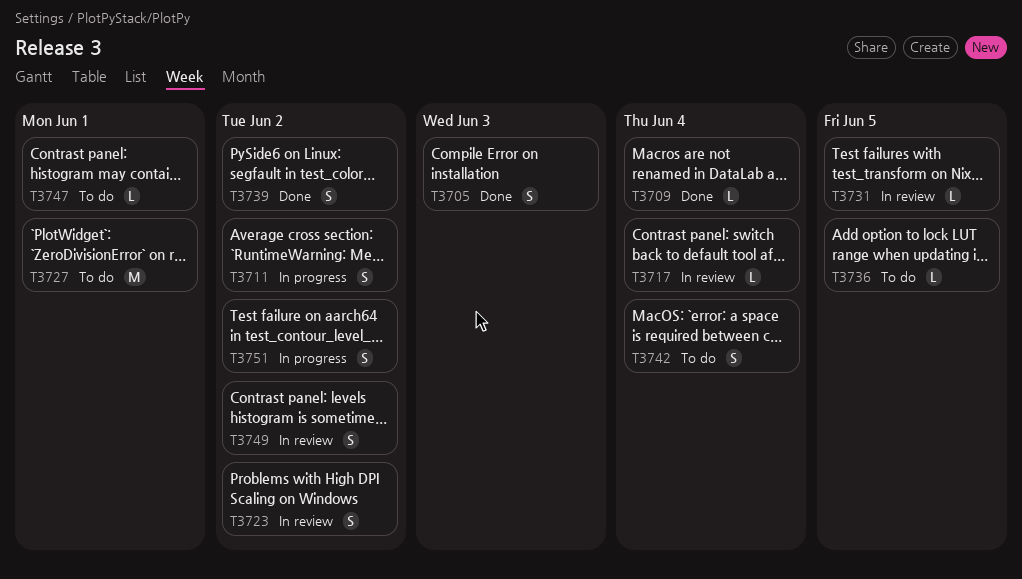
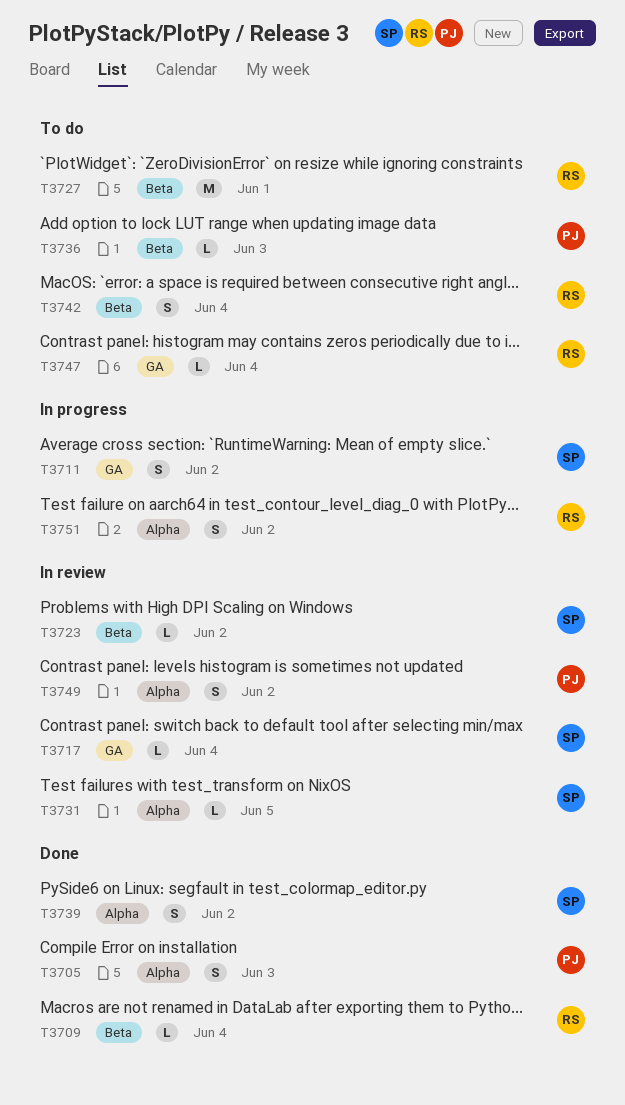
T3723, estimate: S -> L
T3736, due: Jun 5 -> Jun 3
T3747, due: Jun 1 -> Jun 4

